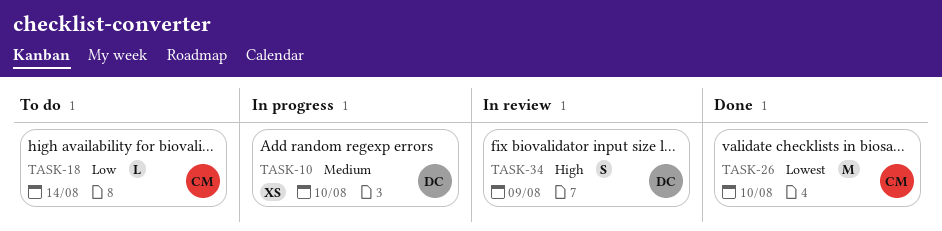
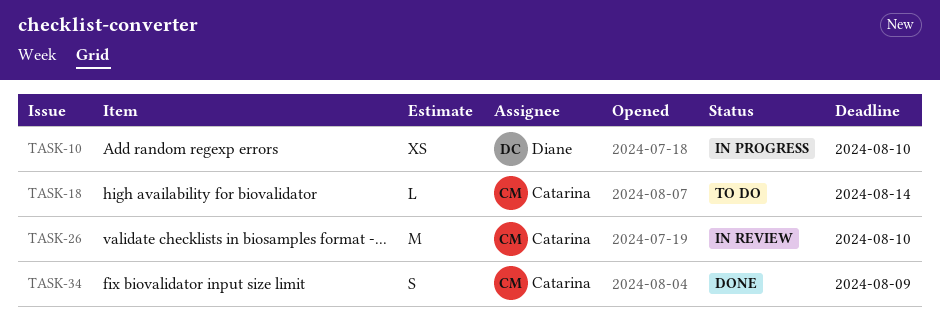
TASK-26, status: Done -> In review
TASK-34, status: In review -> Done
TASK-34, owner: Diane -> Catarina

